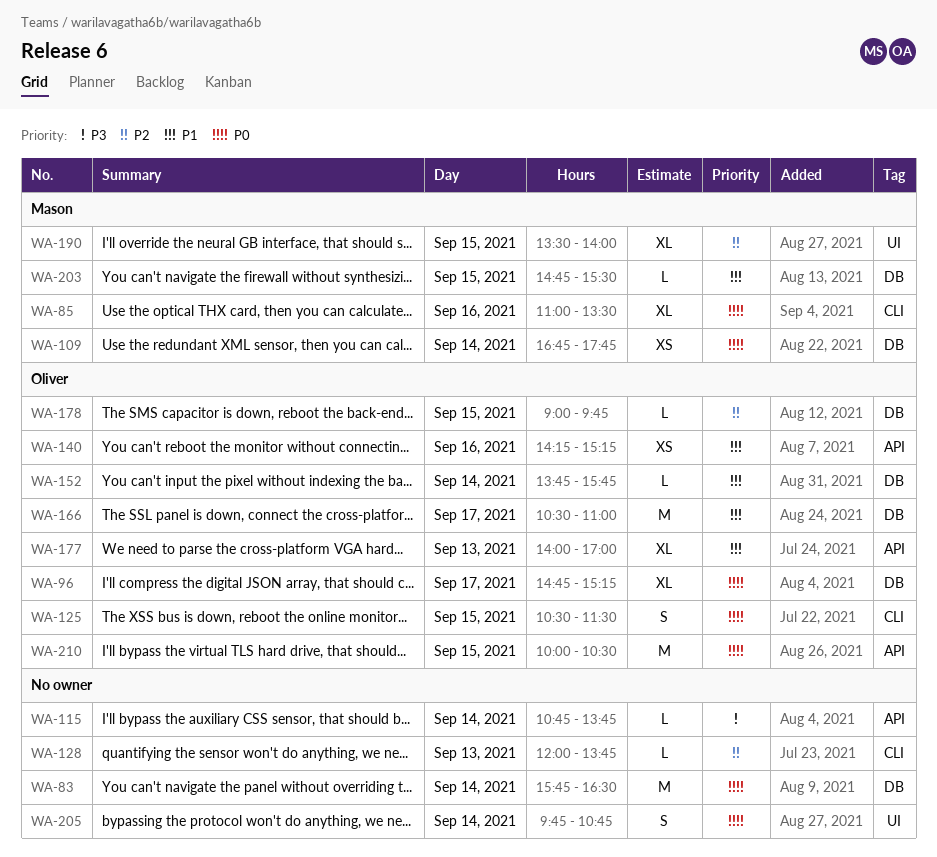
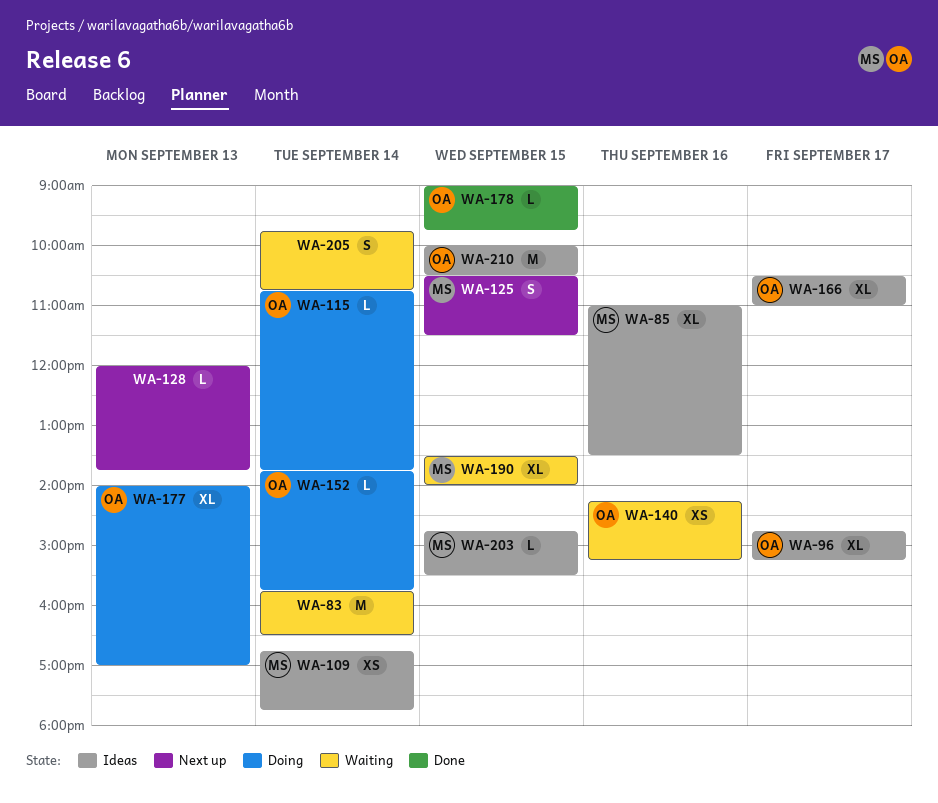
WA-115, owner: none -> Oliver
WA-125, owner: Oliver -> Mason
WA-166, estimate: M -> XL

